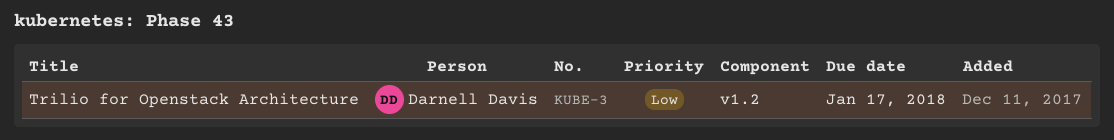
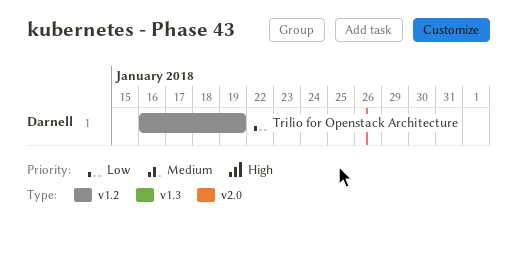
Trilio for Openstack Architecture, due: Jan 17 -> Jan 19

